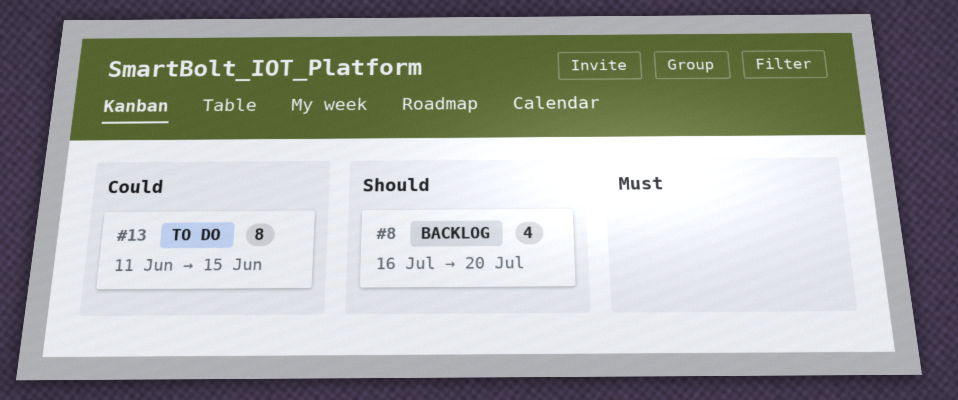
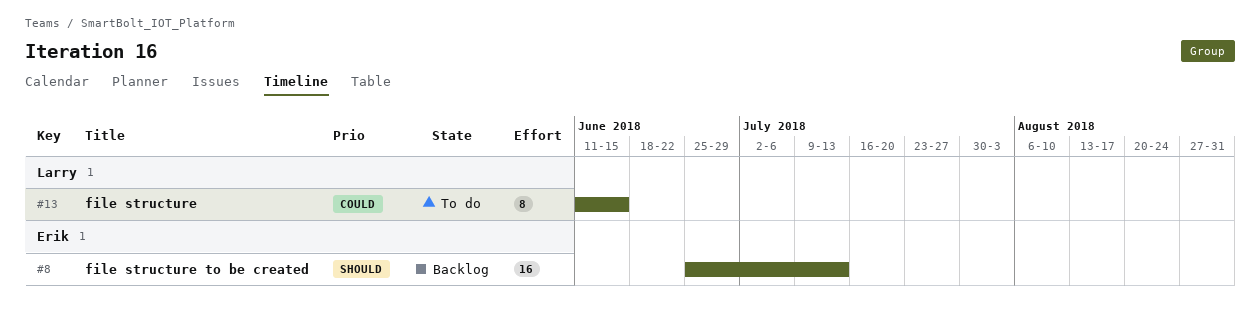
#8, estimate: 4 -> 16
#8, start: Jul 16 -> Jun 25
#8, due: Jul 20 -> Jul 13

